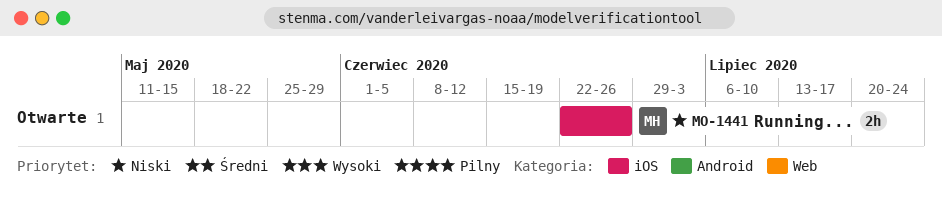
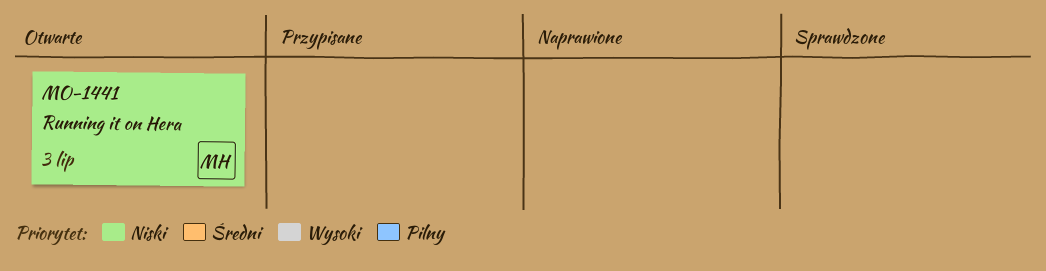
MO-1441, due: Jun 26 -> Jul 3

